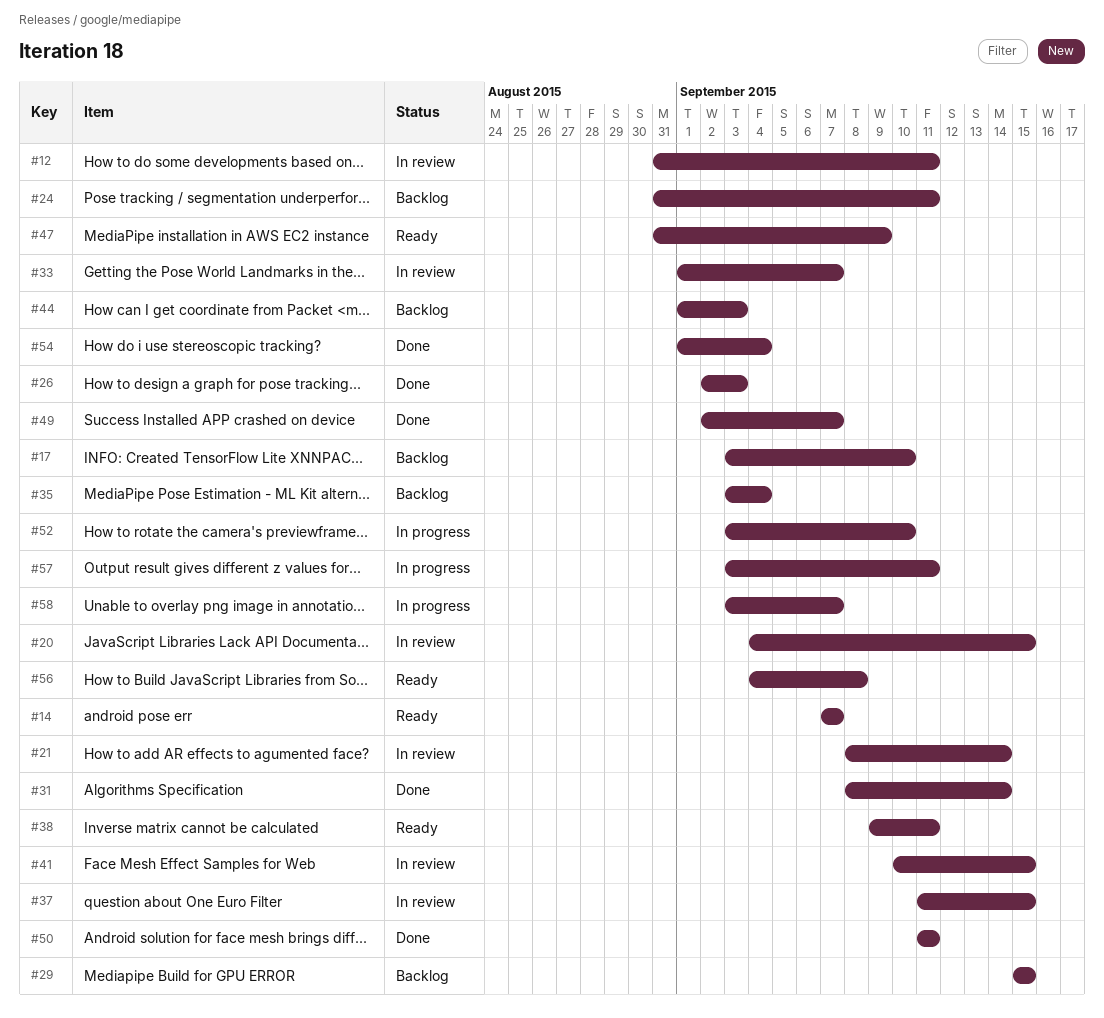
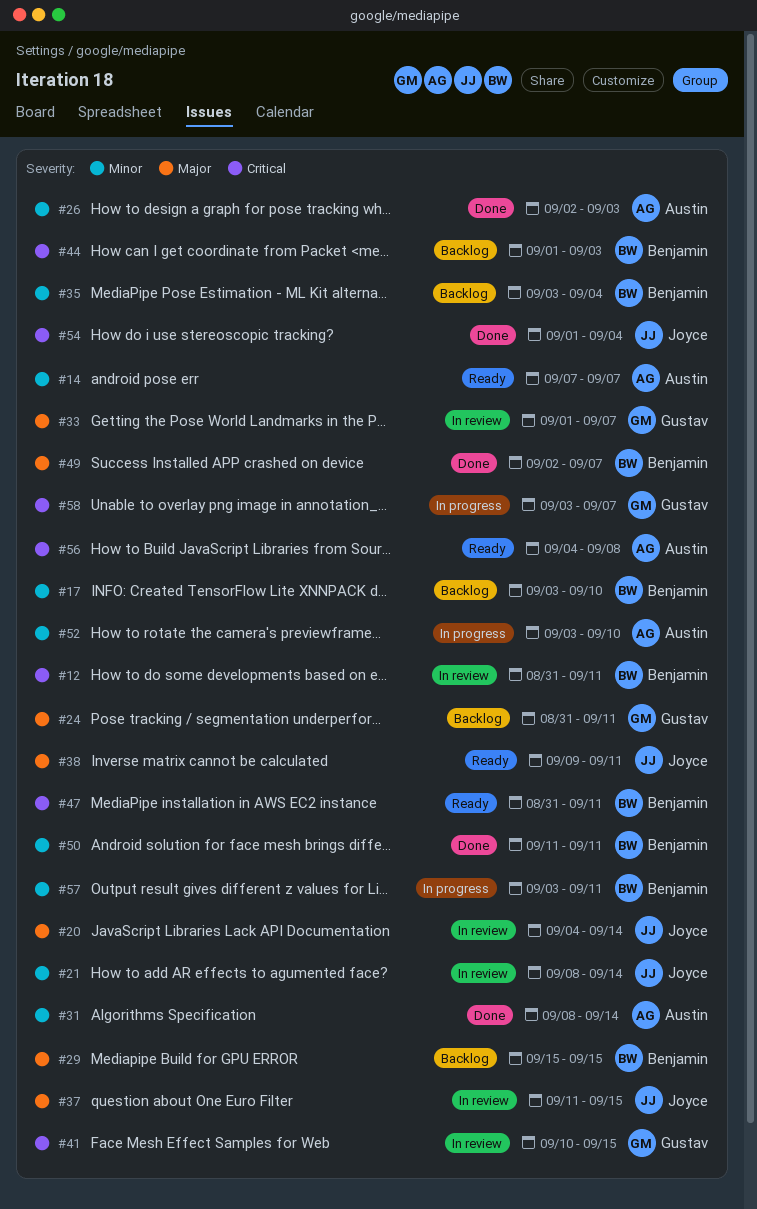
#20, due: Sep 15 -> Sep 14
#47, due: Sep 9 -> Sep 11

